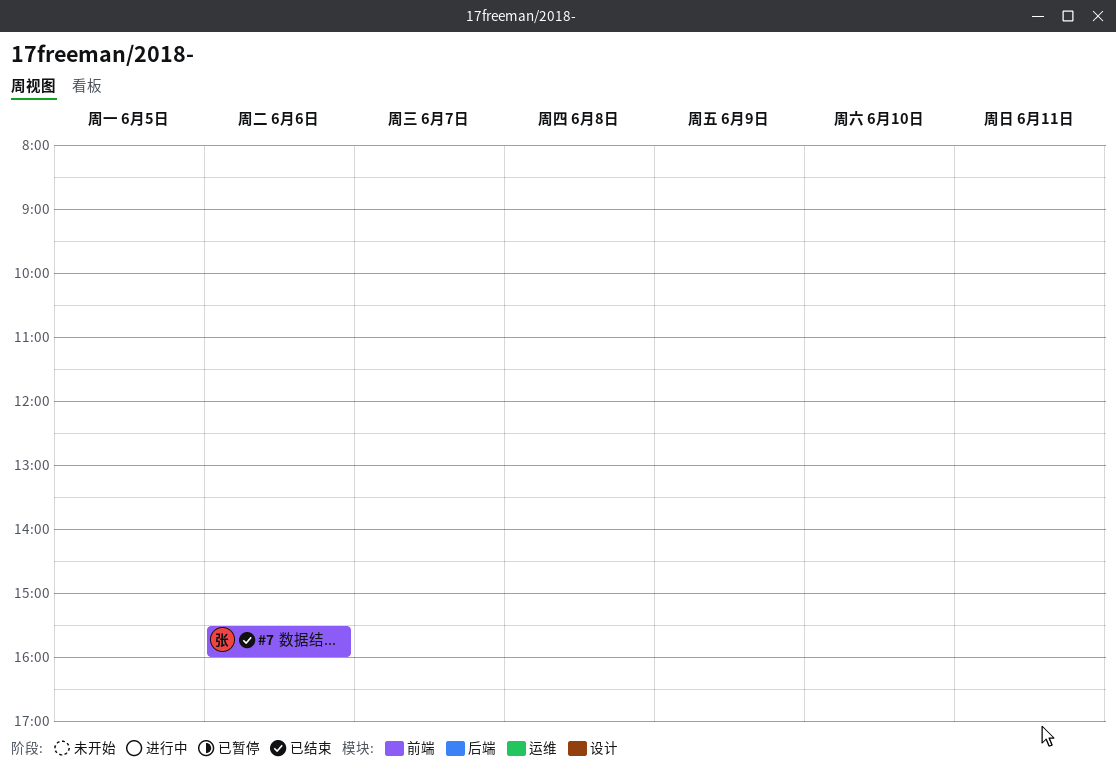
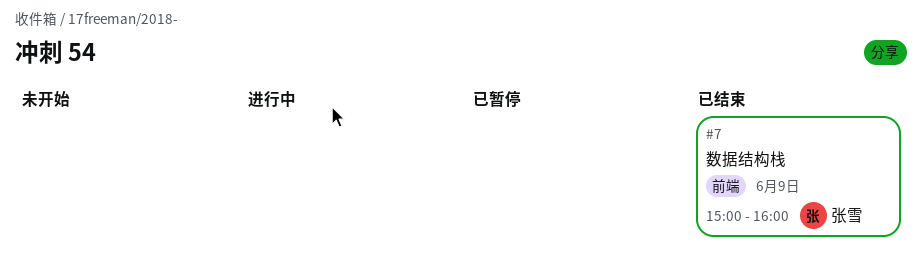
#7, day: Jun 6 -> Jun 9
#7, begins: 15:30 -> 15:00

